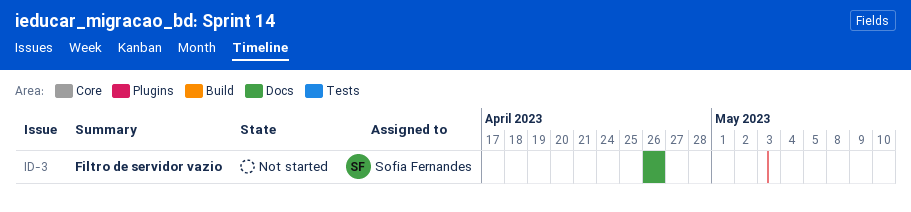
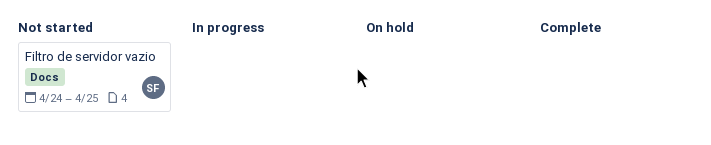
Filtro de servidor vazio, start: Apr 26 -> Apr 24
Filtro de servidor vazio, due: Apr 26 -> Apr 25

